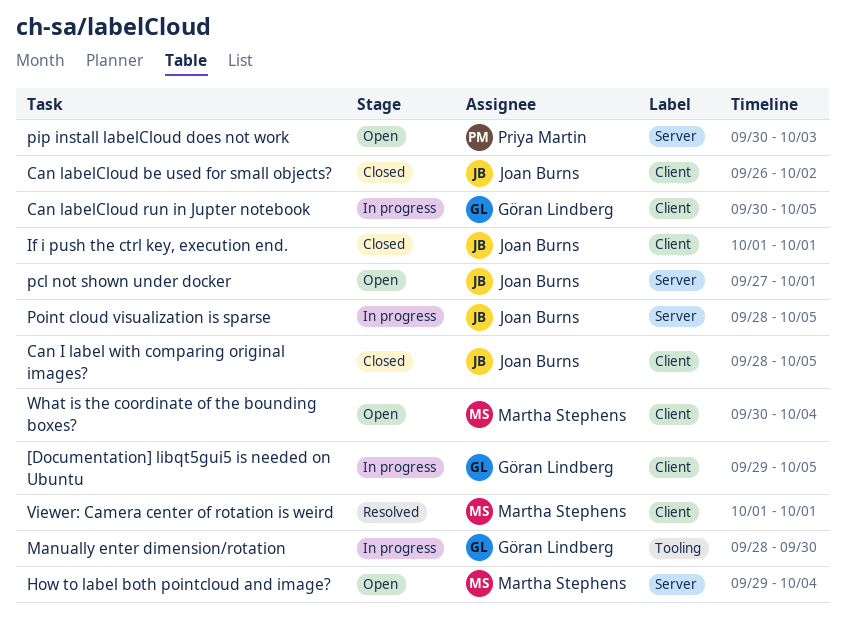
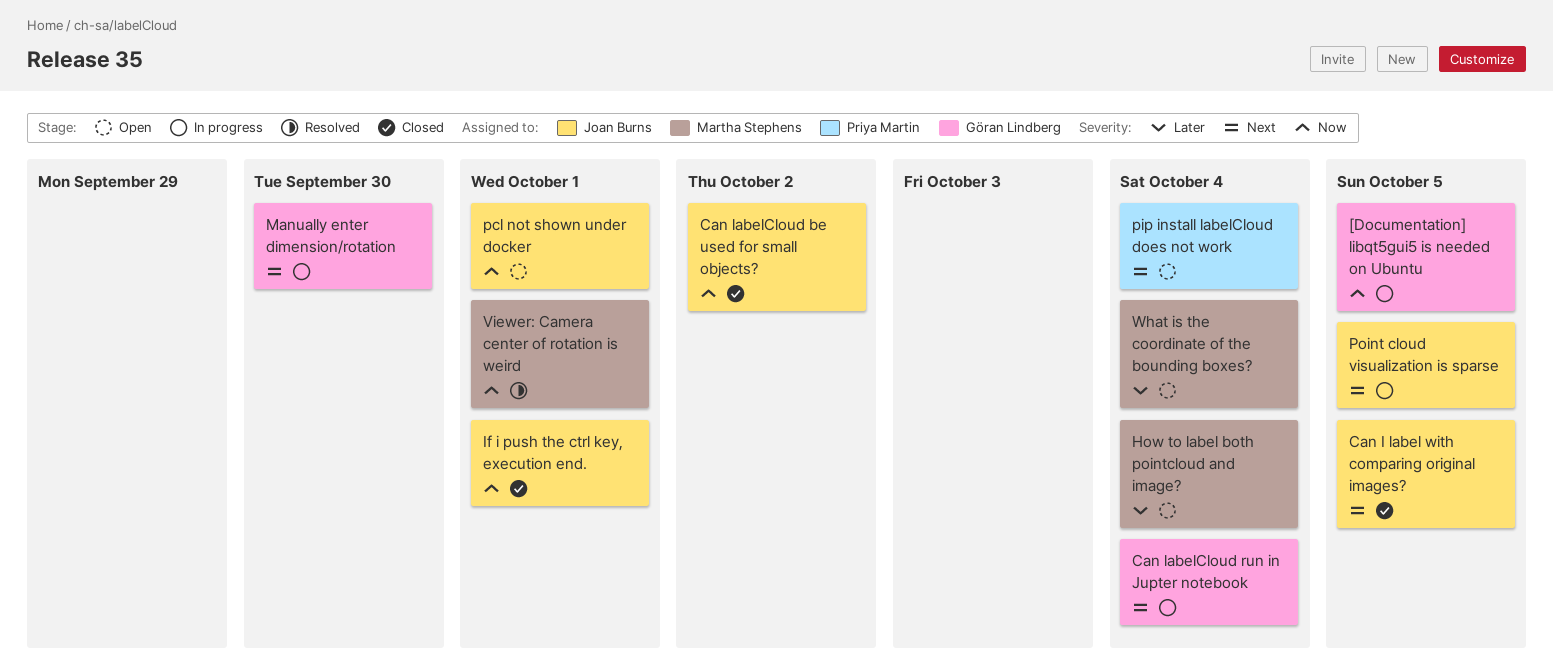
Can labelCloud run in Jupter notebook, due: Oct 5 -> Oct 4
pip install labelCloud does not work, due: Oct 3 -> Oct 4

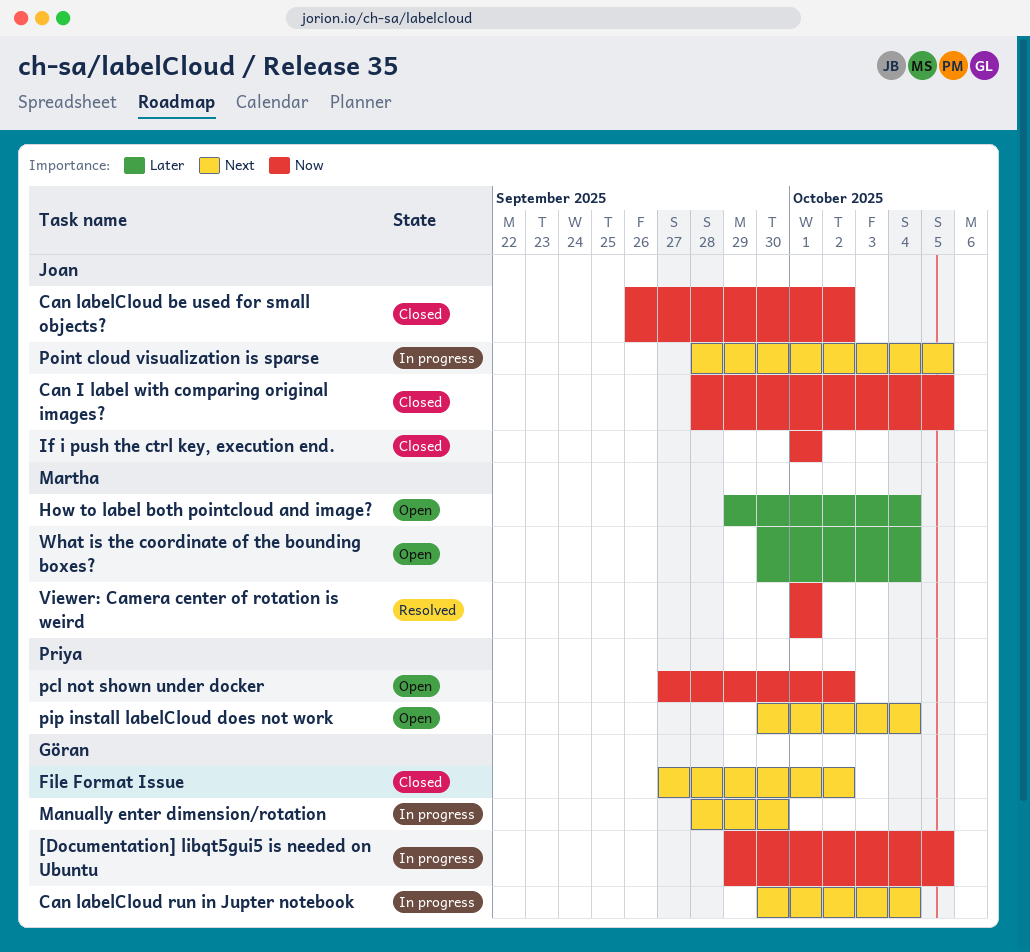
Can I label with comparing original images?, priority: Next -> Now
File Format Issue: none -> present
pcl not shown under docker, owner: Joan Burns -> Priya Martin
pcl not shown under docker, due: Oct 1 -> Oct 2

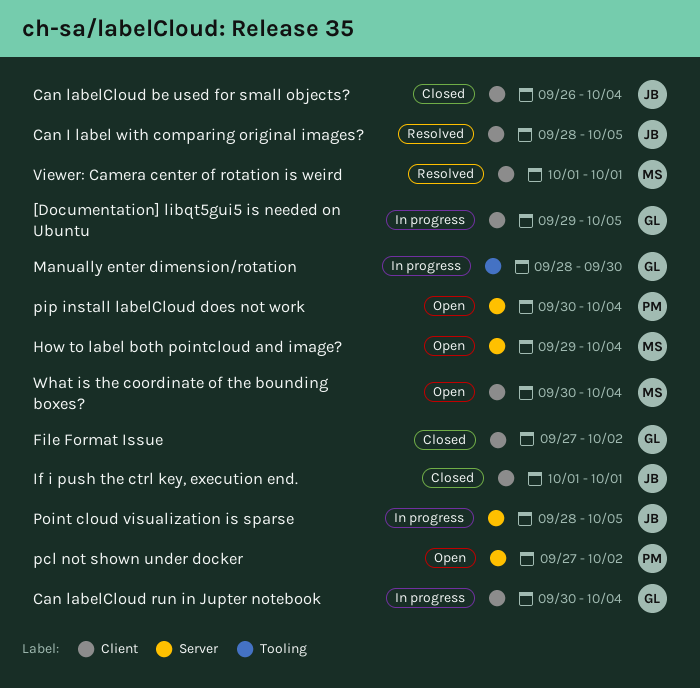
Can I label with comparing original images?, status: Closed -> Resolved
Can labelCloud be used for small objects?, due: Oct 2 -> Oct 4

